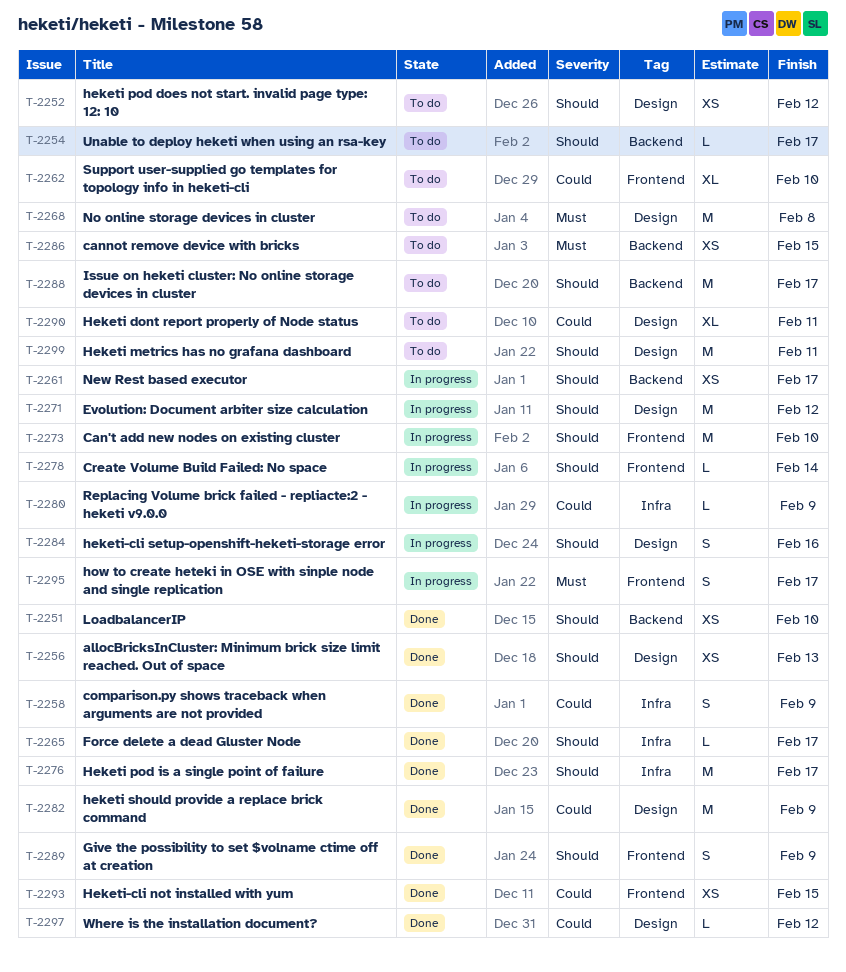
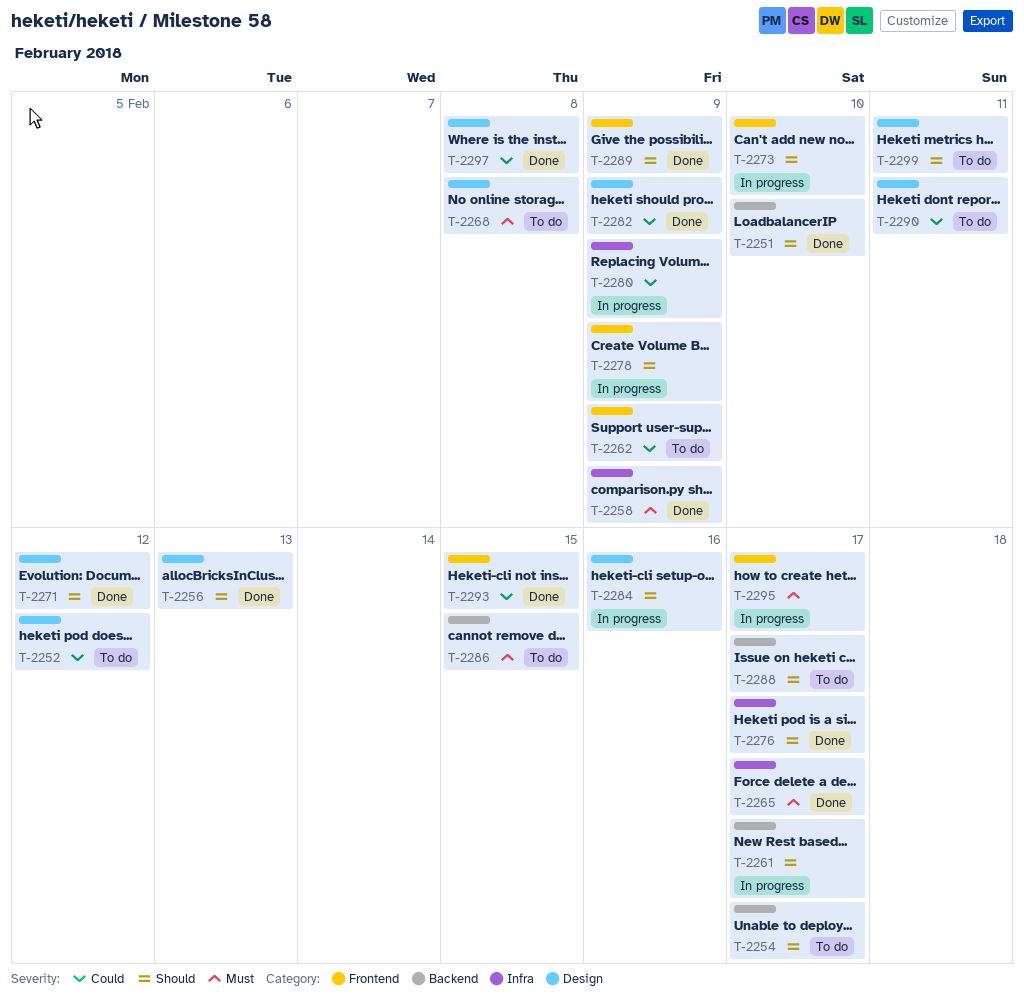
T-2252, priority: Should -> Could
T-2258, priority: Could -> Must
T-2262, due: Feb 10 -> Feb 9
T-2265, priority: Should -> Must
T-2271, status: In progress -> Done
T-2278, due: Feb 14 -> Feb 9
T-2297, due: Feb 12 -> Feb 8

